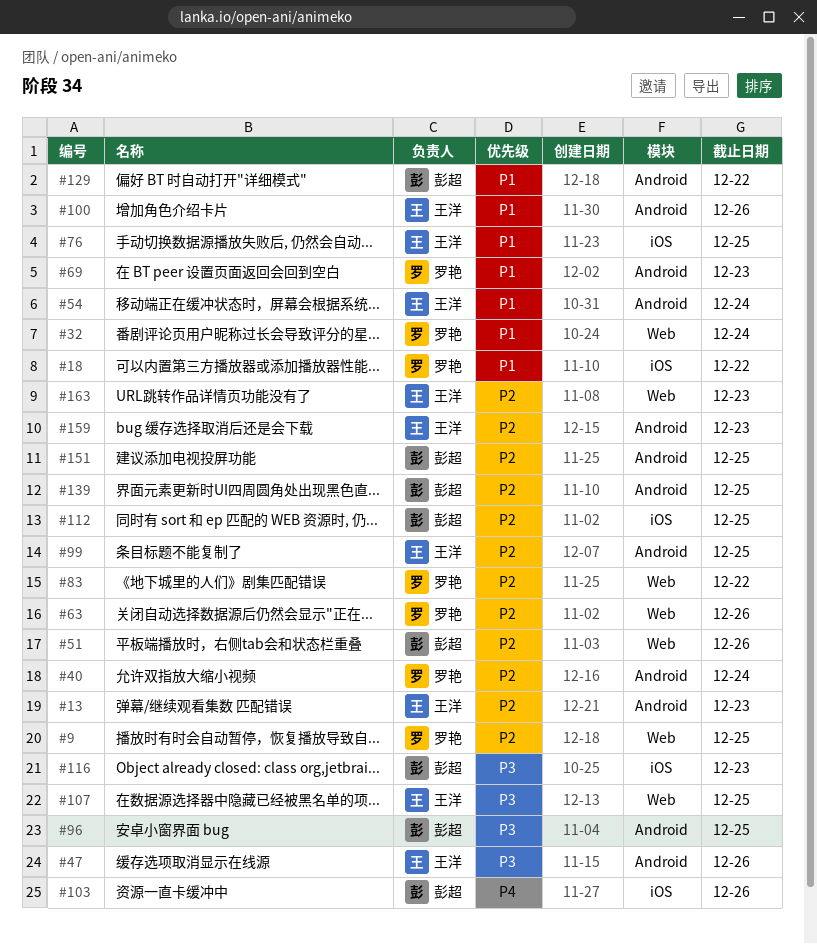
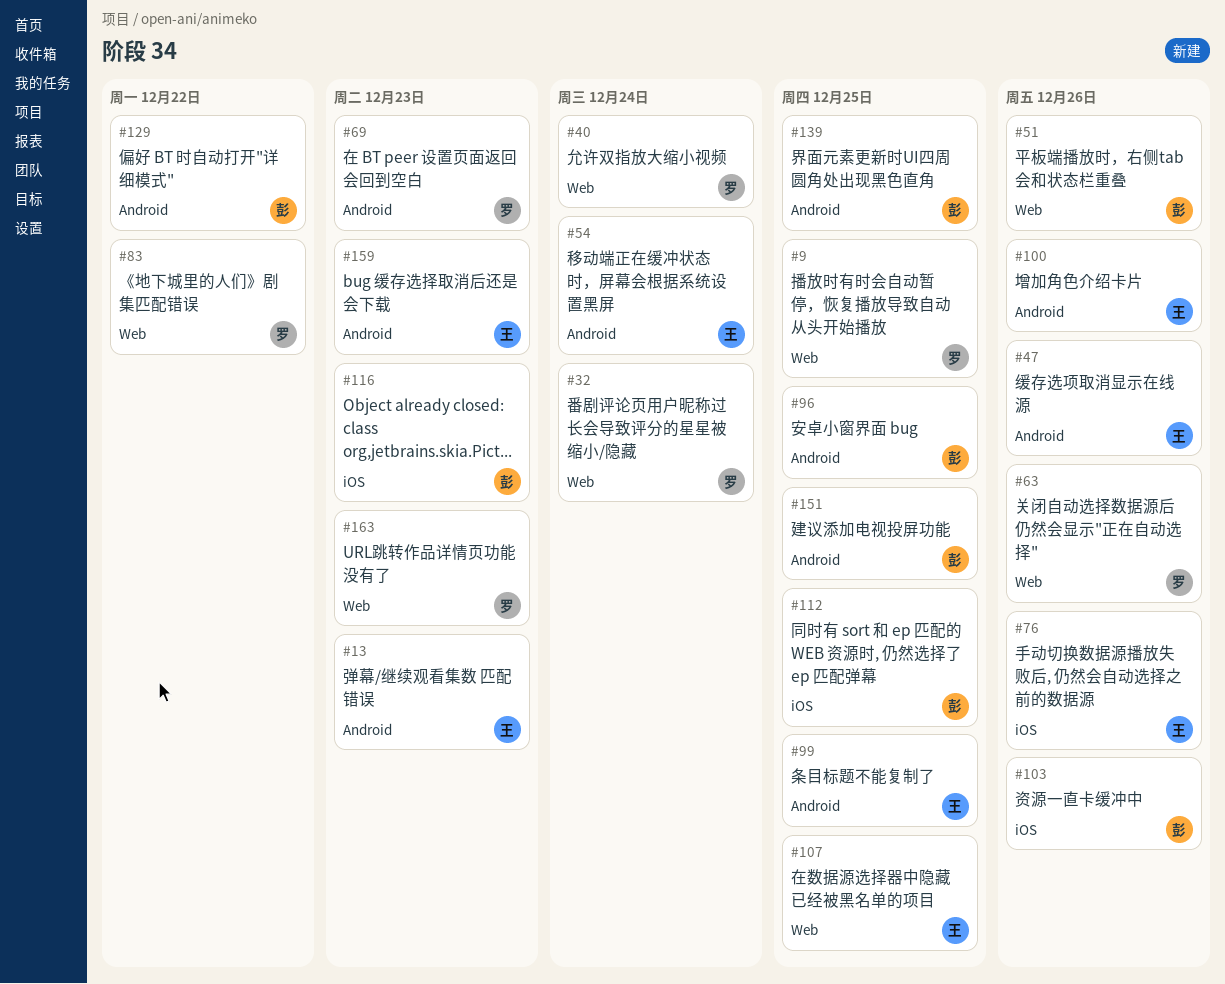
#18: present -> none
#40, label: Android -> Web
#76, due: Dec 25 -> Dec 26
#163, owner: 王洋 -> 罗艳

